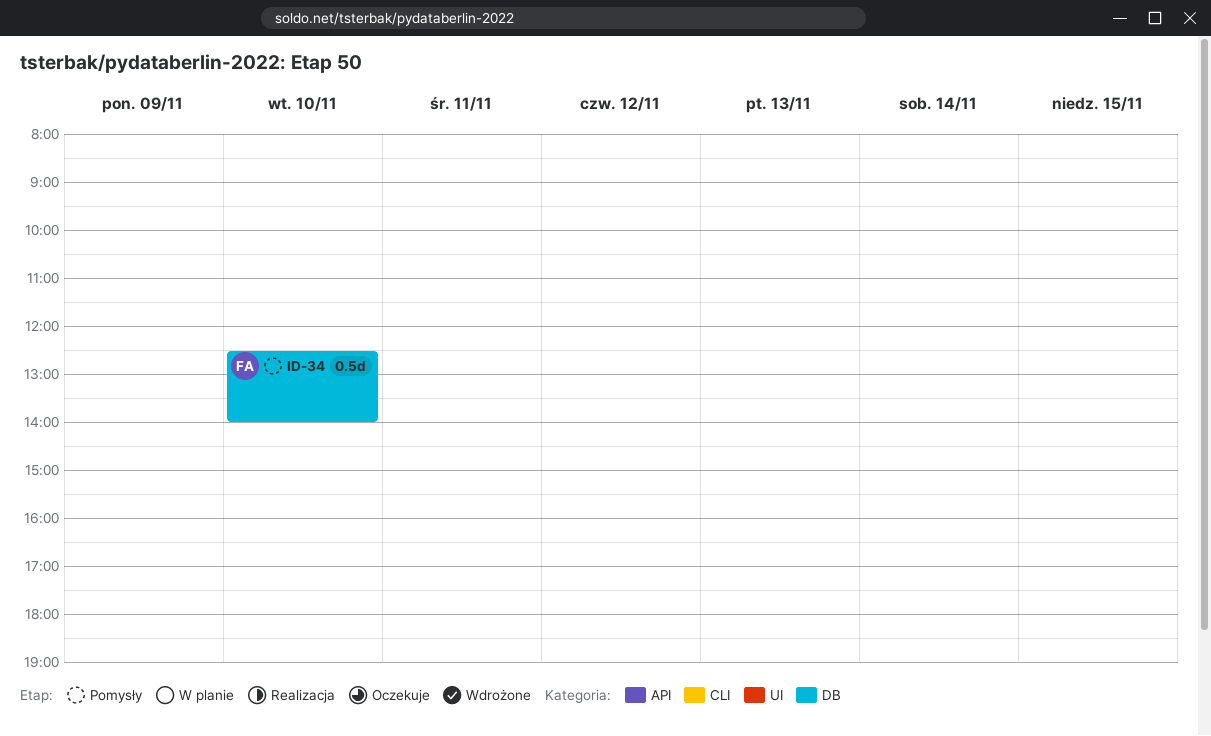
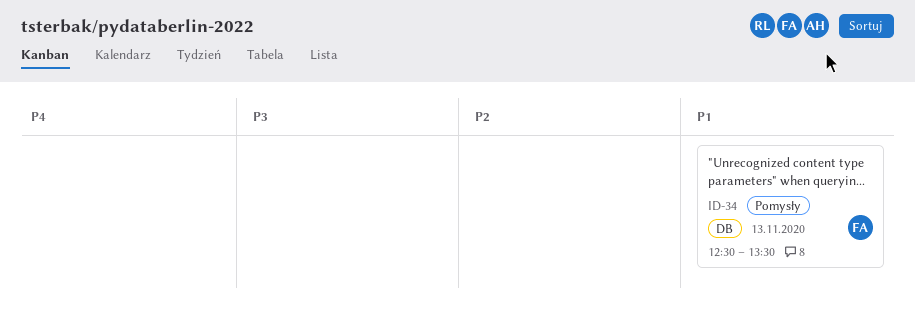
ID-34, day: Nov 10 -> Nov 13
ID-34, ends: 14:00 -> 13:30

